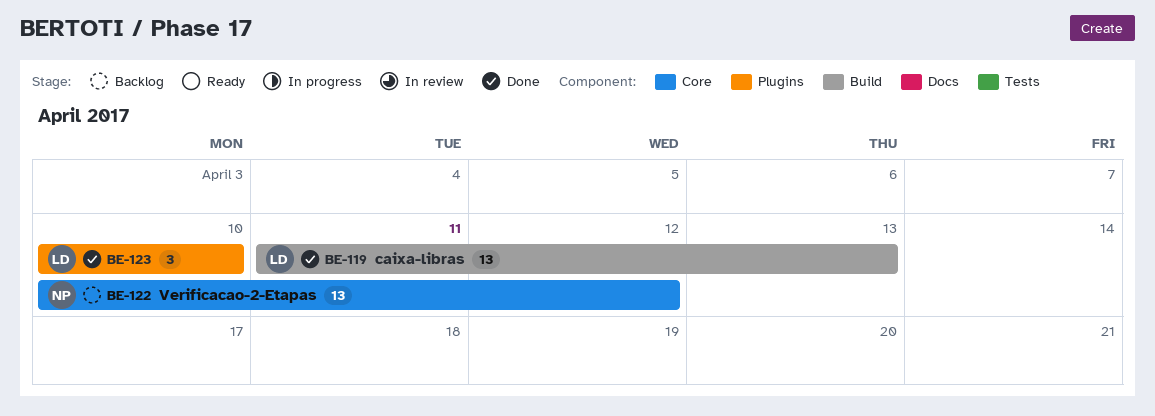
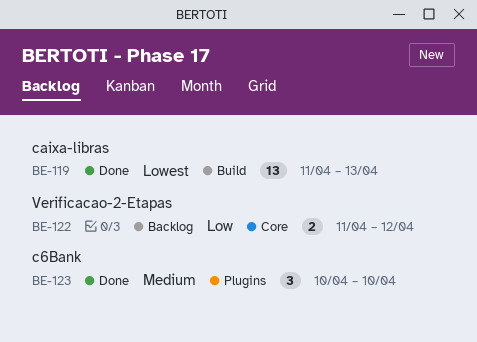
BE-122, estimate: 13 -> 2
BE-122, start: Apr 10 -> Apr 11

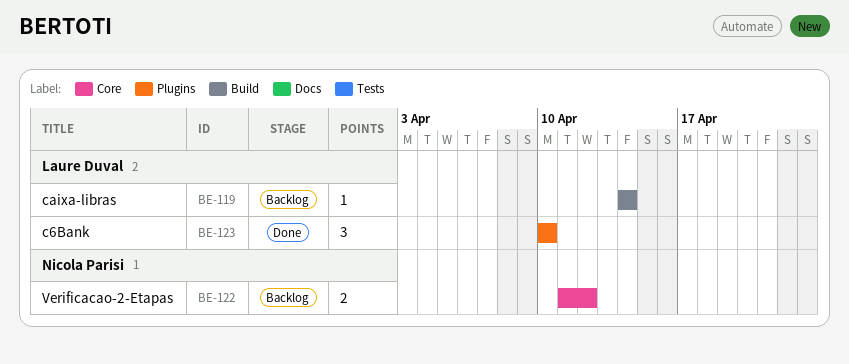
BE-119, status: Done -> Backlog
BE-119, estimate: 13 -> 1
BE-119, start: Apr 11 -> Apr 14
BE-119, due: Apr 13 -> Apr 14

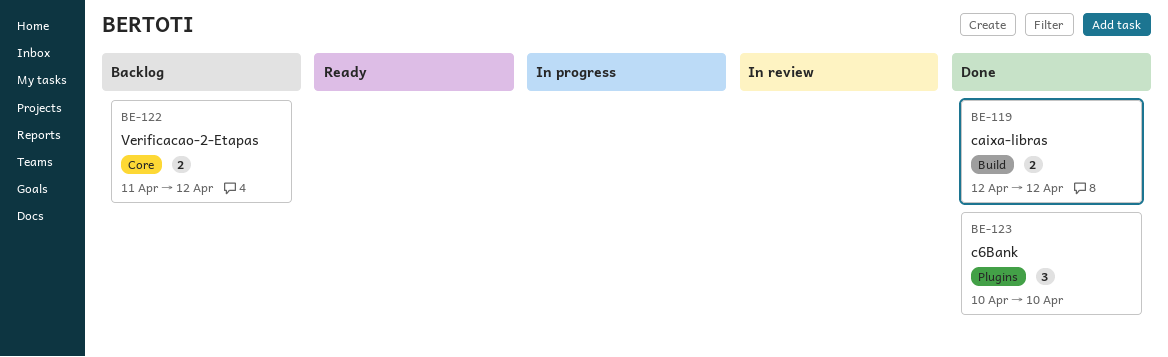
BE-119, status: Backlog -> Done
BE-119, estimate: 1 -> 2
BE-119, start: Apr 14 -> Apr 12
BE-119, due: Apr 14 -> Apr 12

